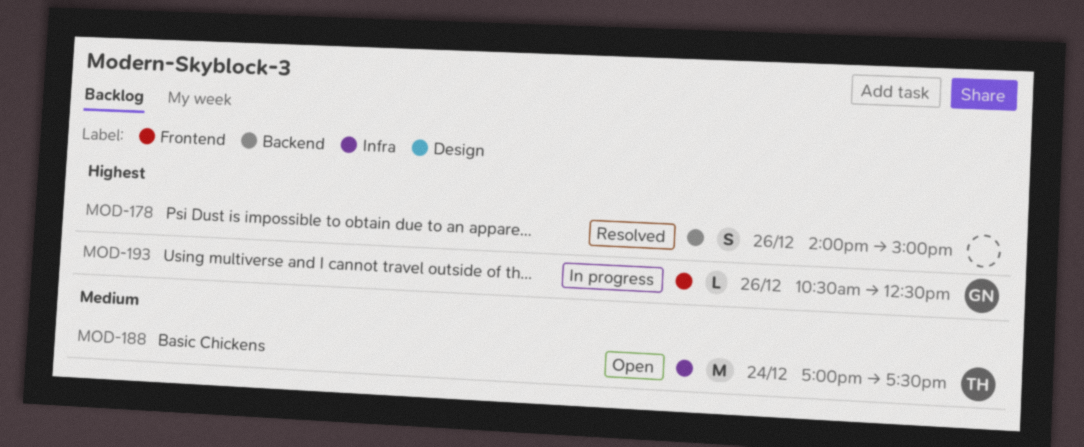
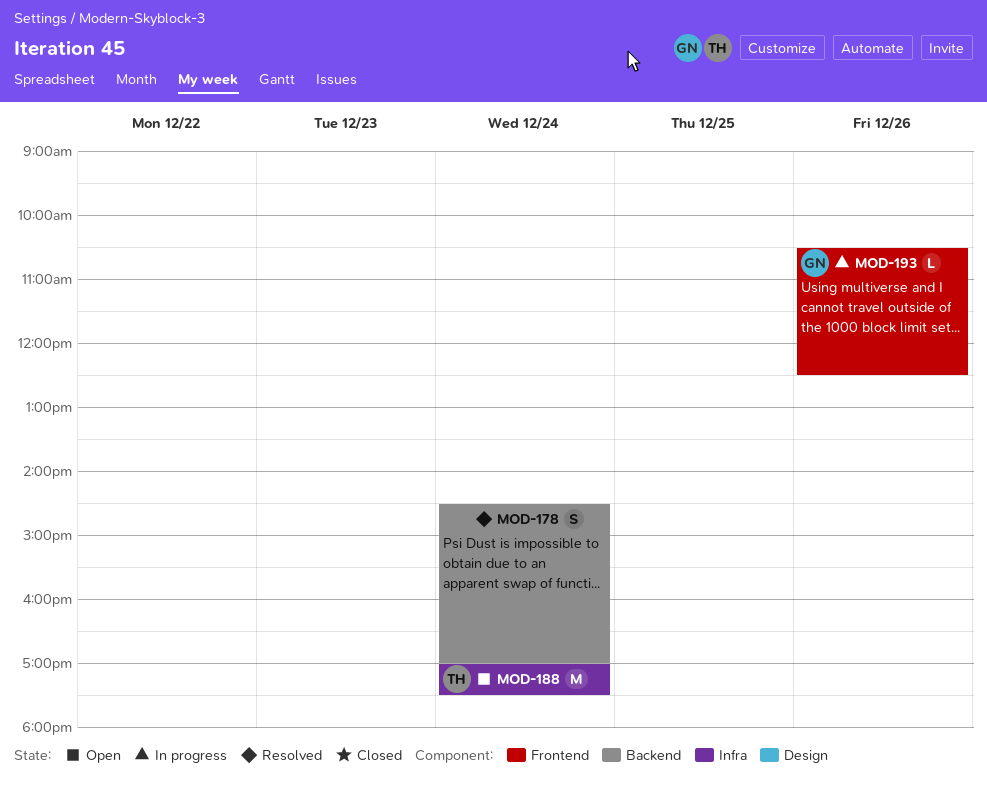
MOD-178, day: Dec 26 -> Dec 24
MOD-178, begins: 14:00 -> 14:30
MOD-178, ends: 15:00 -> 17:00

